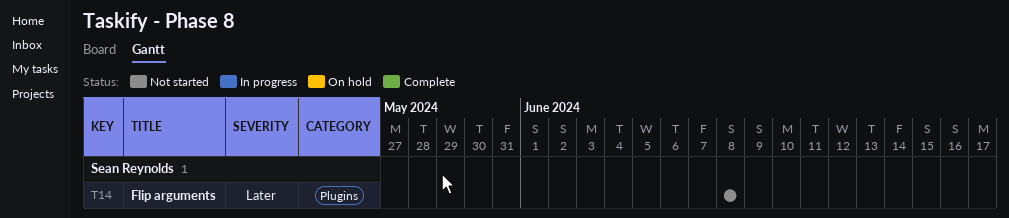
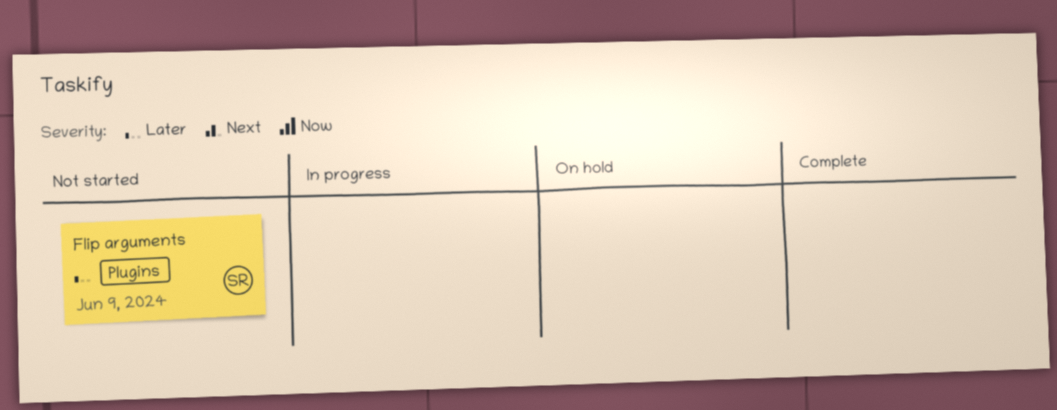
Flip arguments, due: Jun 8 -> Jun 9

